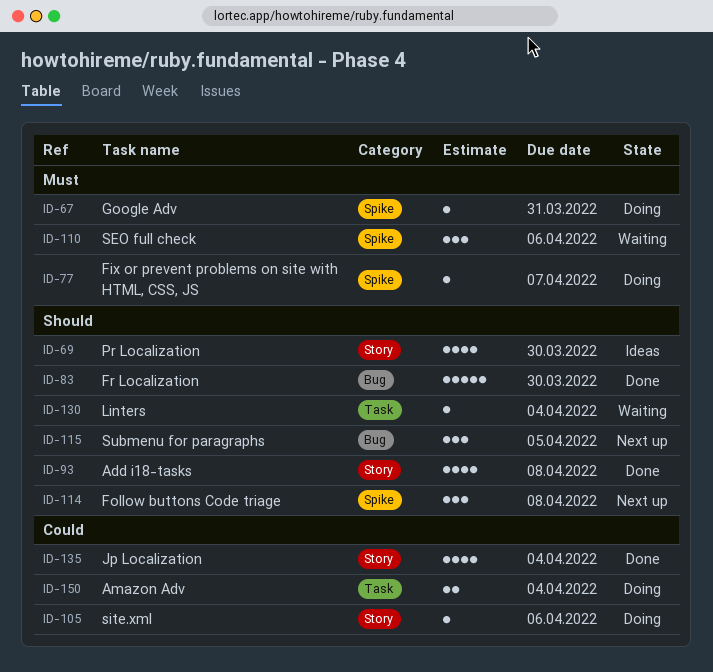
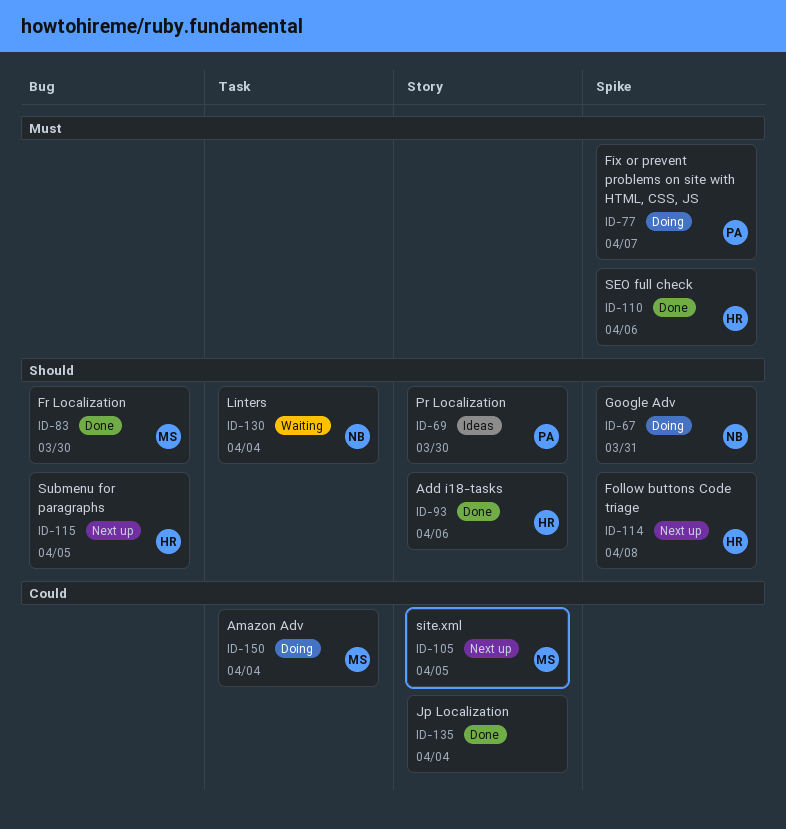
ID-67, priority: Must -> Should
ID-93, due: Apr 8 -> Apr 6
ID-105, status: Doing -> Next up
ID-105, due: Apr 6 -> Apr 5
ID-110, status: Waiting -> Done

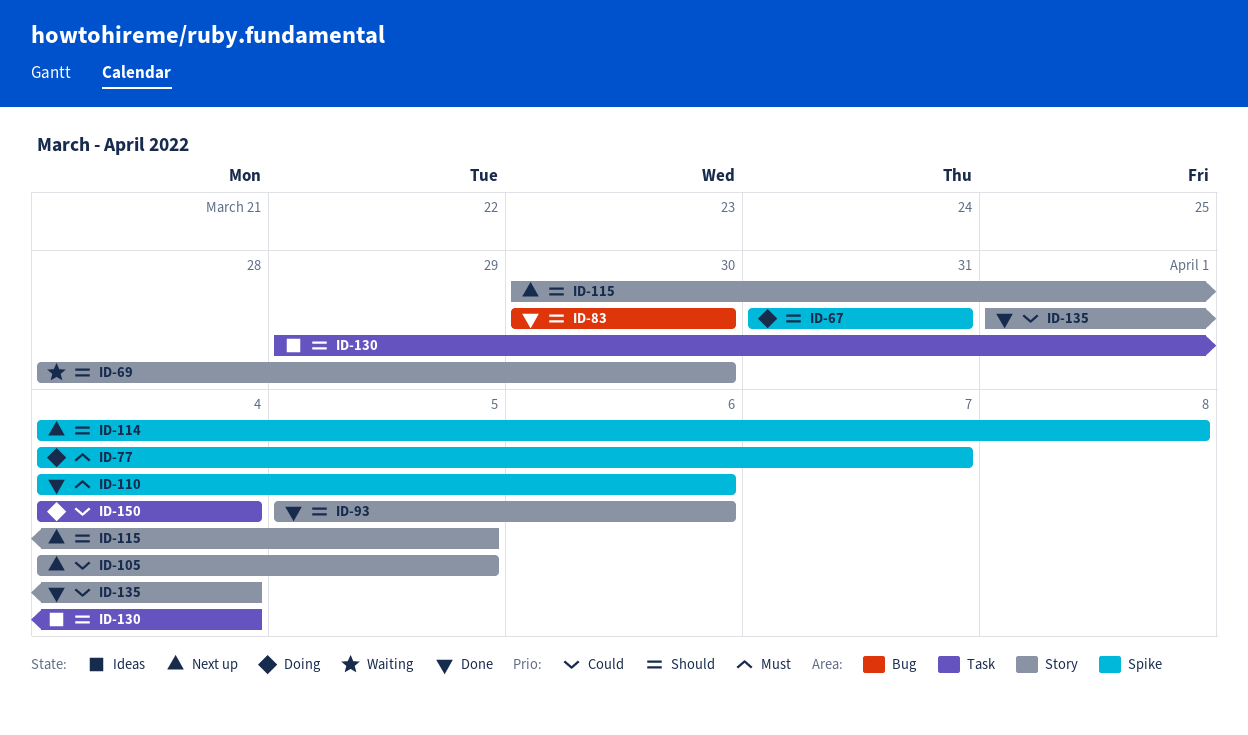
ID-69, status: Ideas -> Waiting
ID-115, label: Bug -> Story
ID-130, status: Waiting -> Ideas

